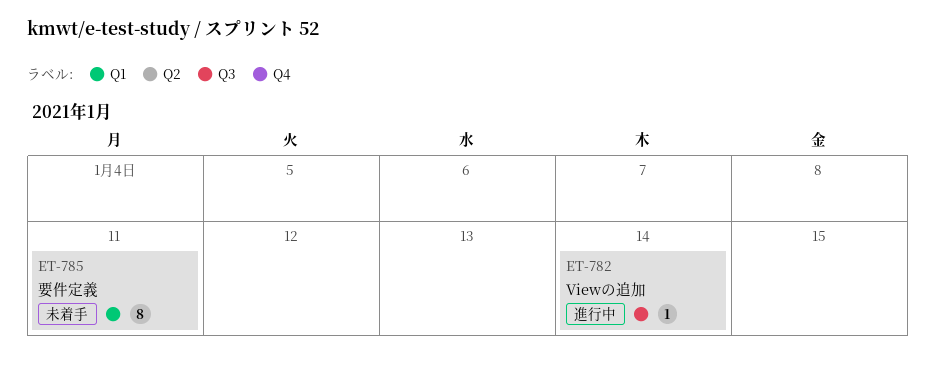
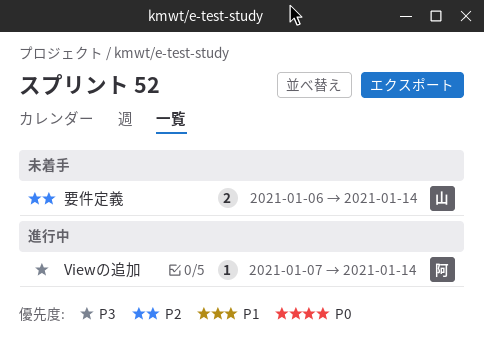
要件定義, estimate: 8 -> 2
要件定義, due: Jan 11 -> Jan 14

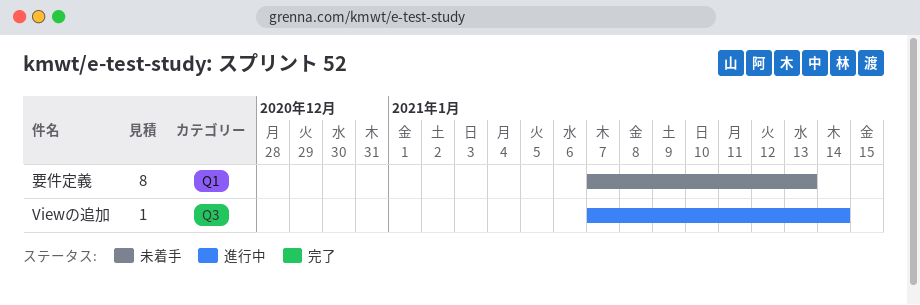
要件定義, estimate: 2 -> 8
要件定義, start: Jan 6 -> Jan 7
要件定義, due: Jan 14 -> Jan 13

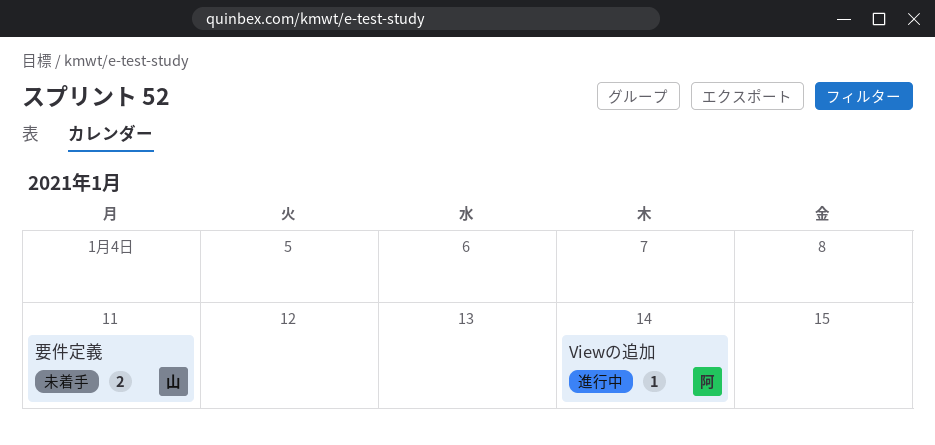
要件定義, estimate: 8 -> 2
要件定義, due: Jan 13 -> Jan 11

